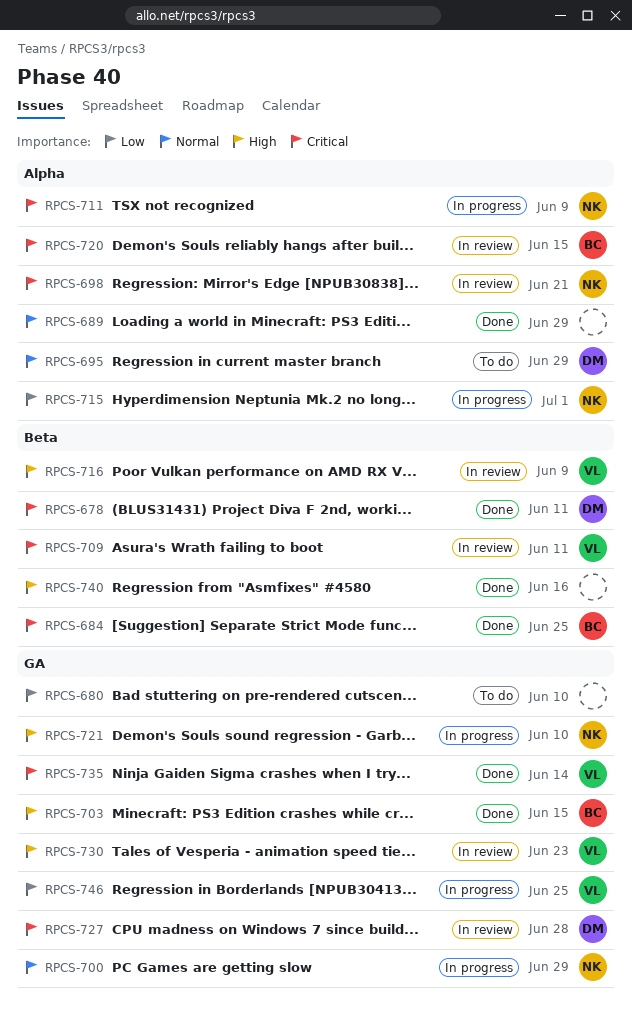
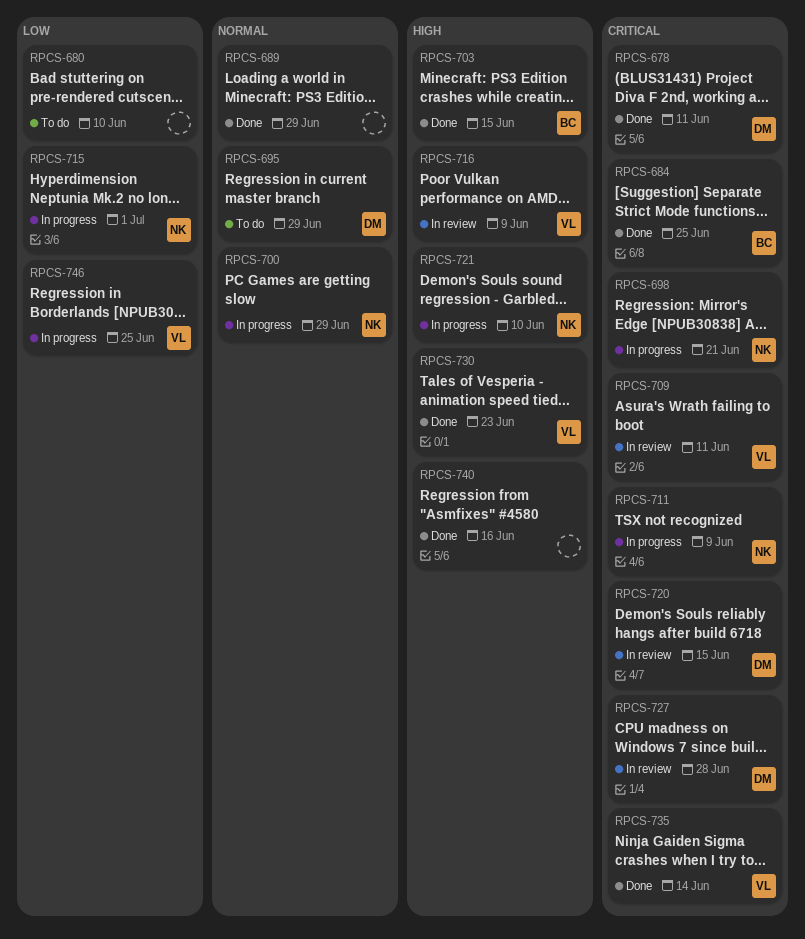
RPCS-698, status: In review -> In progress
RPCS-720, owner: BC -> DM
RPCS-730, status: In review -> Done

